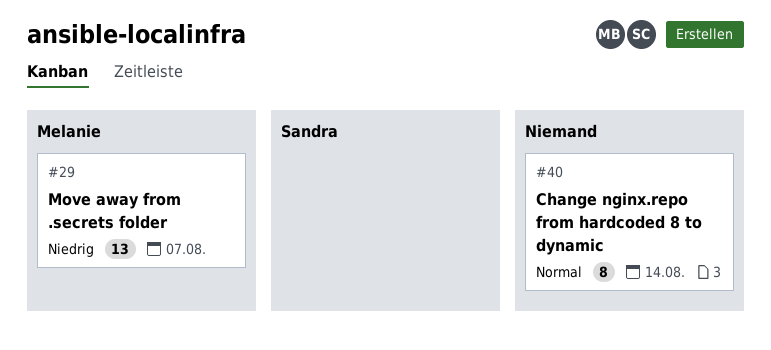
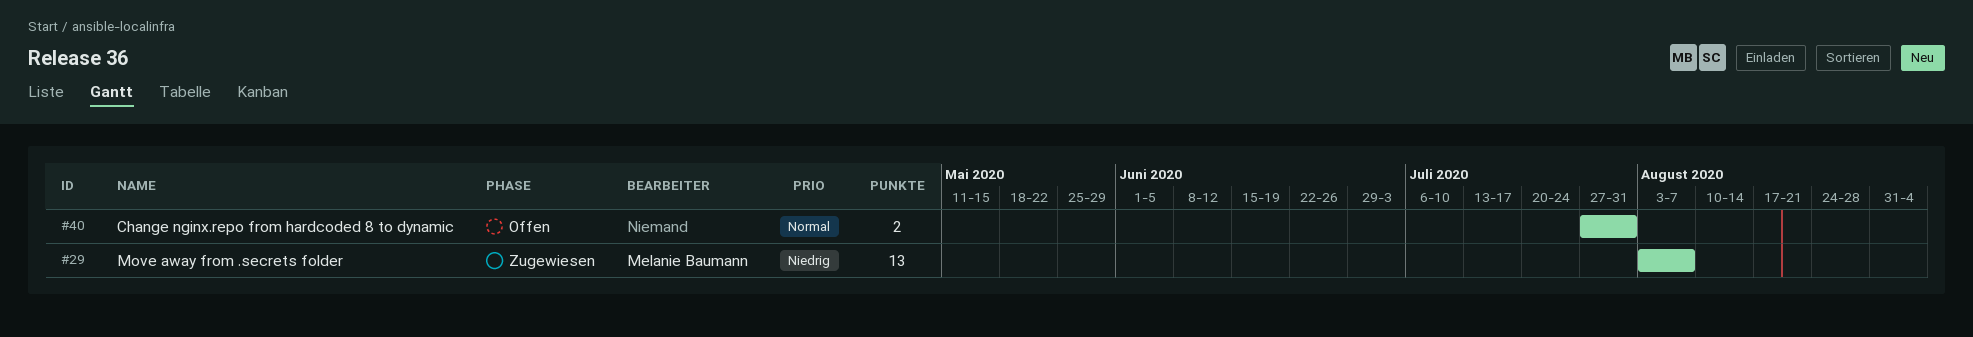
#40, estimate: 8 -> 2
#40, due: Aug 14 -> Jul 31

